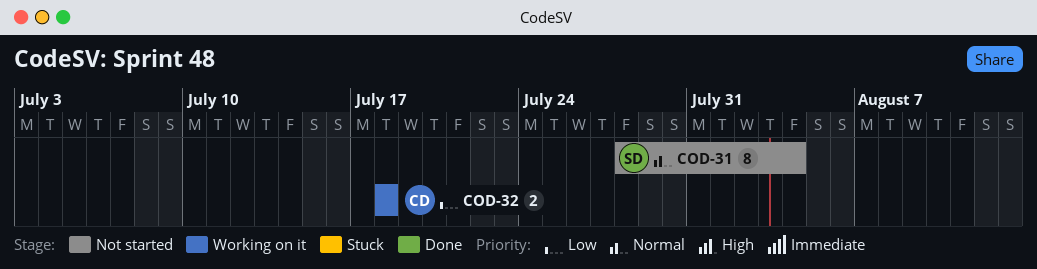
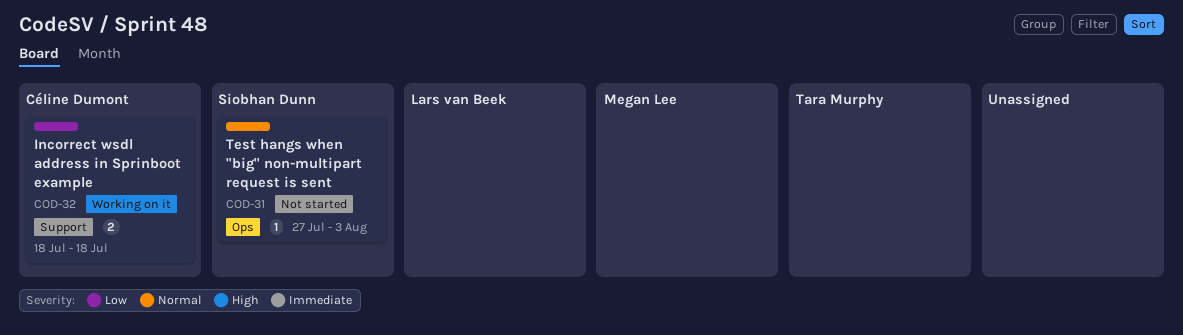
COD-31, estimate: 8 -> 1
COD-31, start: Jul 28 -> Jul 27
COD-31, due: Aug 4 -> Aug 3

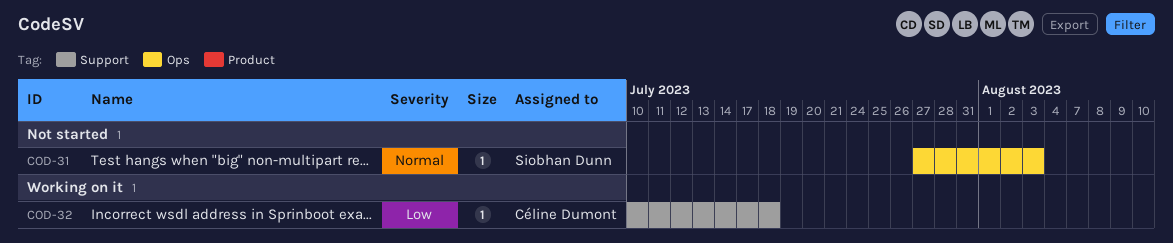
COD-32, estimate: 2 -> 1
COD-32, start: Jul 18 -> Jul 10

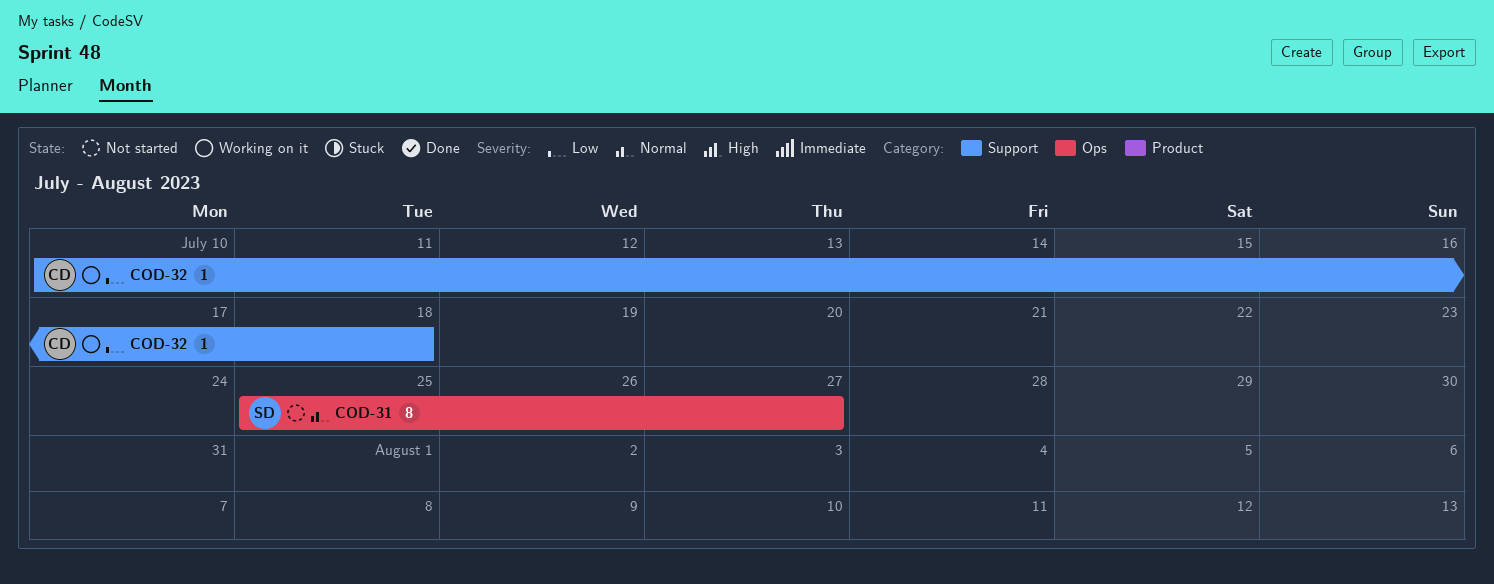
COD-31, estimate: 1 -> 8
COD-31, start: Jul 27 -> Jul 25
COD-31, due: Aug 3 -> Jul 27

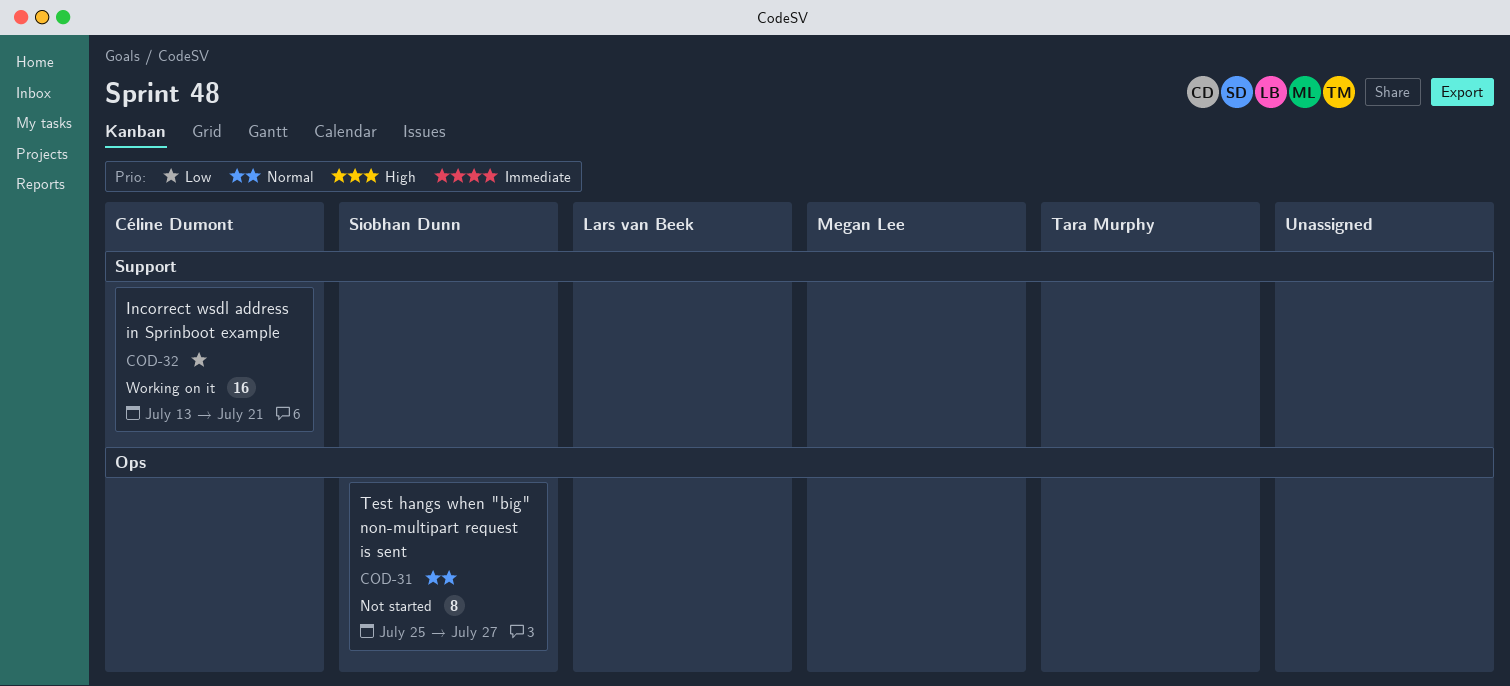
COD-32, estimate: 1 -> 16
COD-32, start: Jul 10 -> Jul 13
COD-32, due: Jul 18 -> Jul 21

